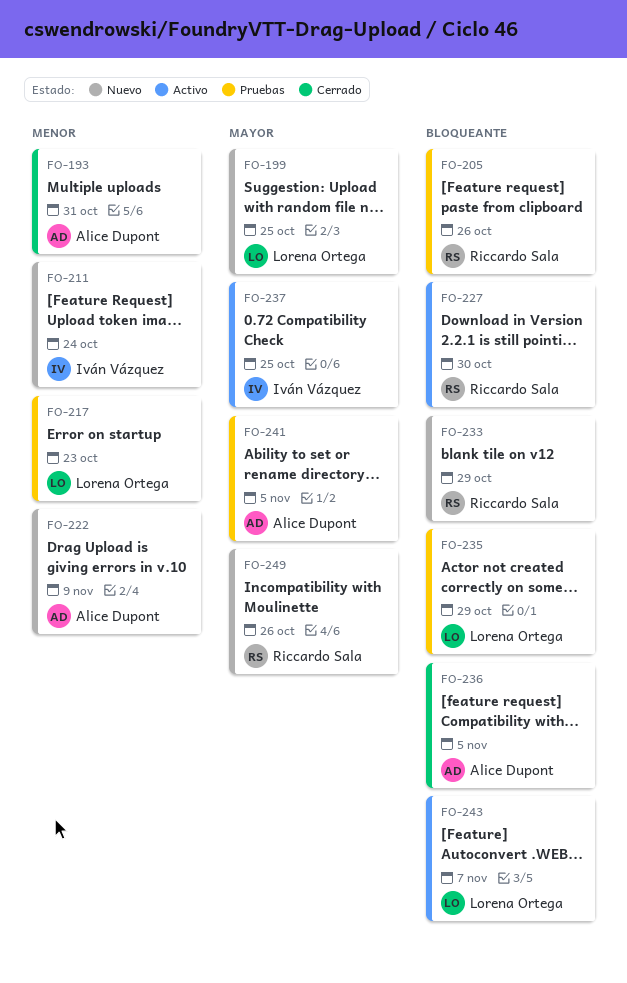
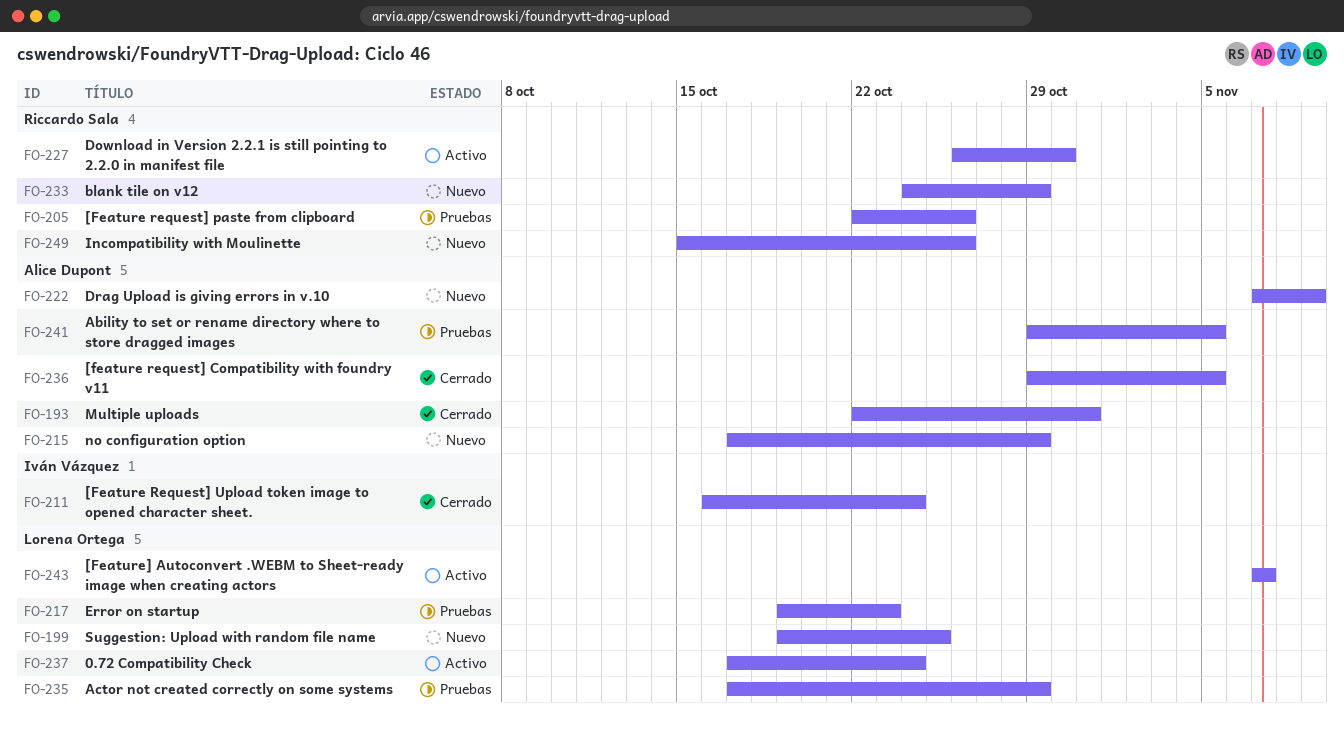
FO-211, status: Nuevo -> Cerrado
FO-215: none -> present
FO-237, owner: Iván Vázquez -> Lorena Ortega
FO-237, due: Oct 25 -> Oct 24

